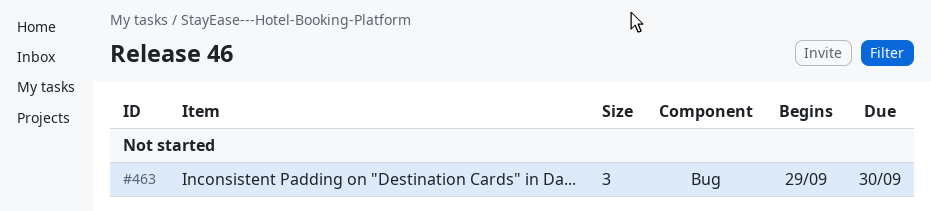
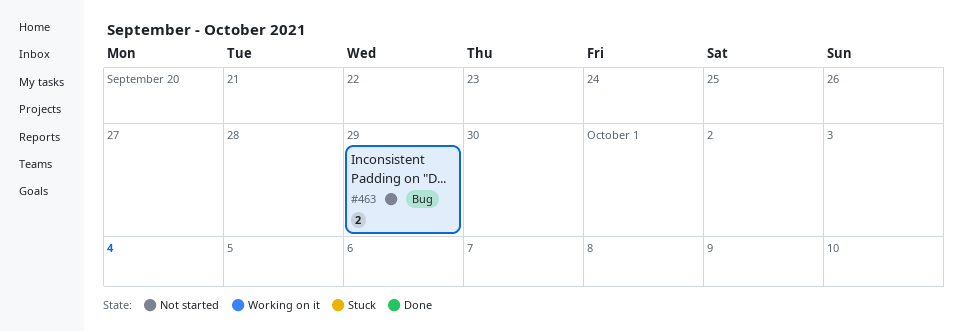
#463, estimate: 3 -> 2
#463, due: Sep 30 -> Sep 29

